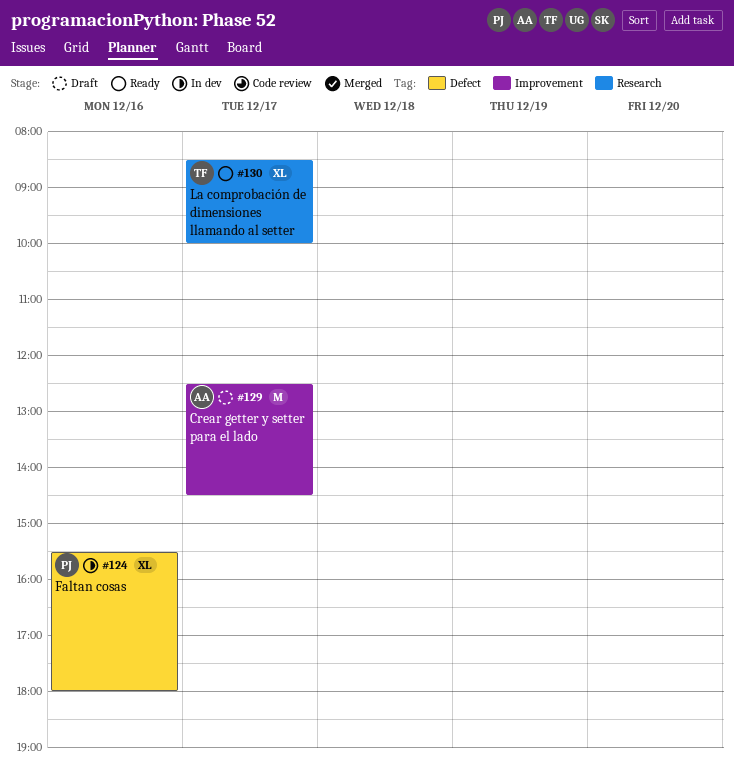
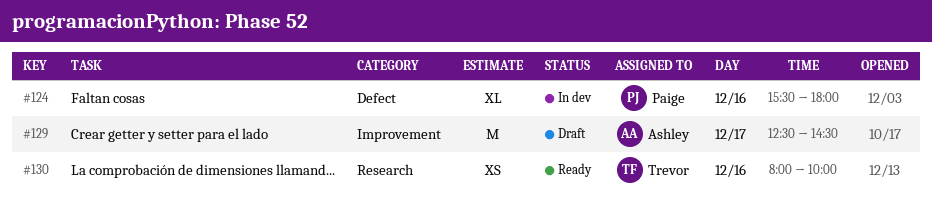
#130, estimate: XL -> XS
#130, day: Dec 17 -> Dec 16
#130, begins: 08:30 -> 08:00

